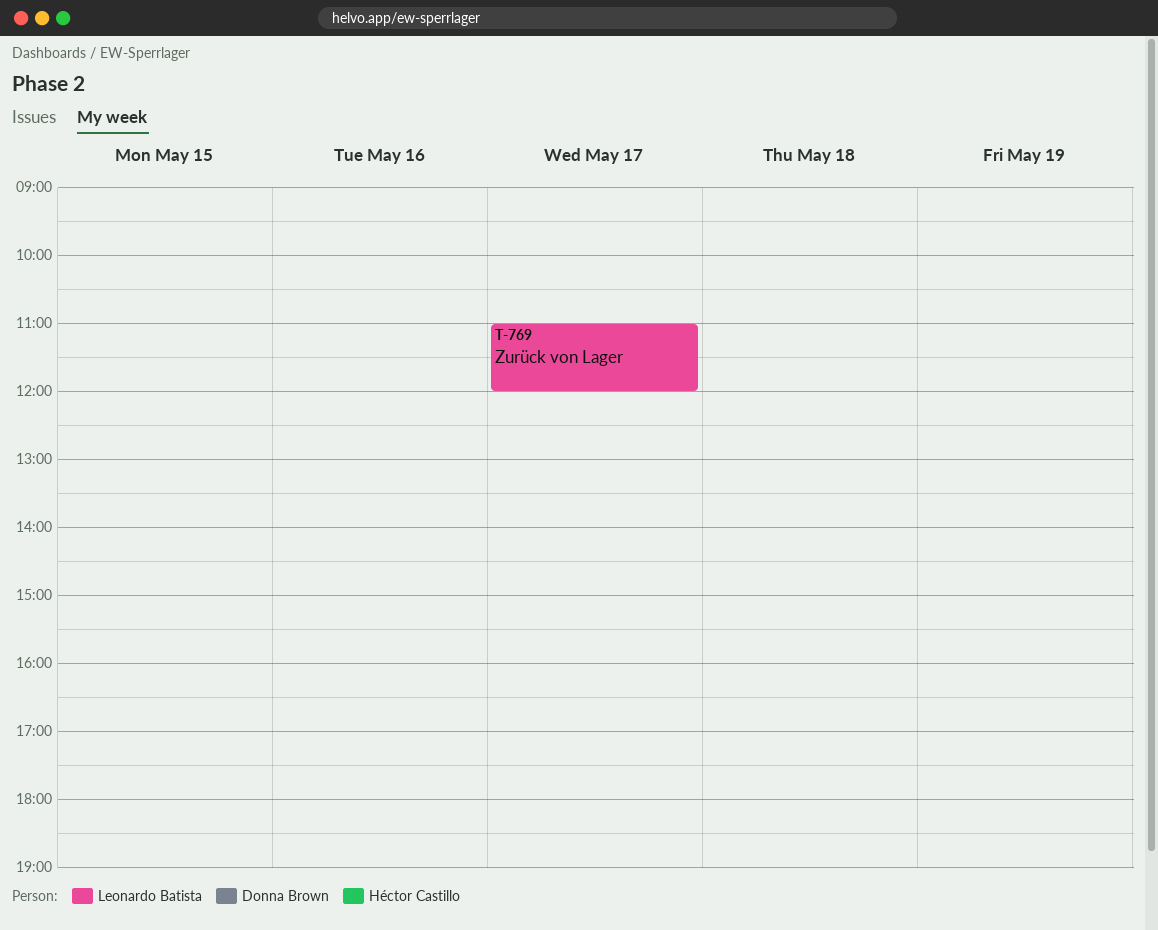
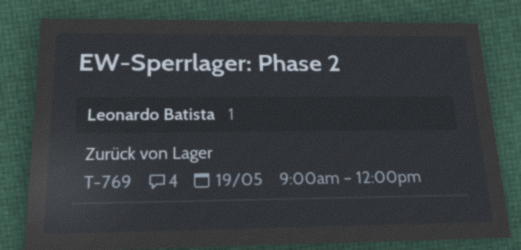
T-769, day: May 17 -> May 19
T-769, begins: 11:00 -> 09:00

